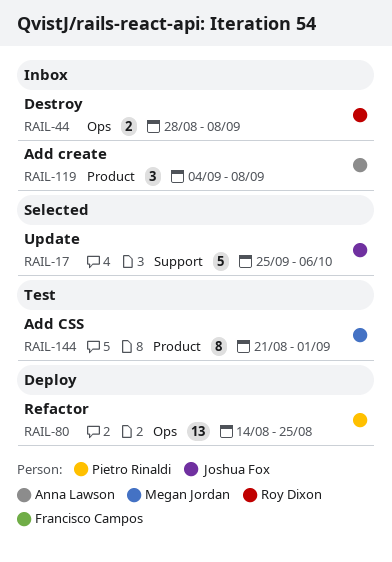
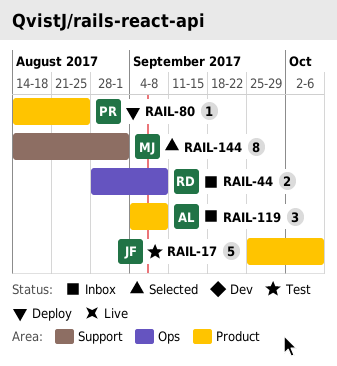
RAIL-17, status: Selected -> Test
RAIL-17, label: Support -> Product
RAIL-80, label: Ops -> Product
RAIL-80, estimate: 13 -> 1
RAIL-144, status: Test -> Selected
RAIL-144, label: Product -> Support
RAIL-144, start: Aug 21 -> Aug 14

